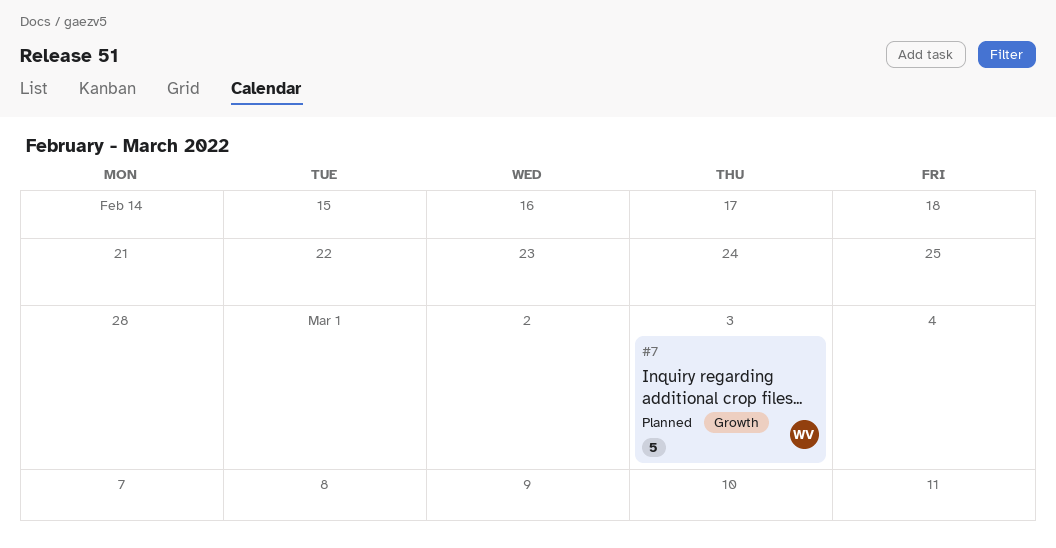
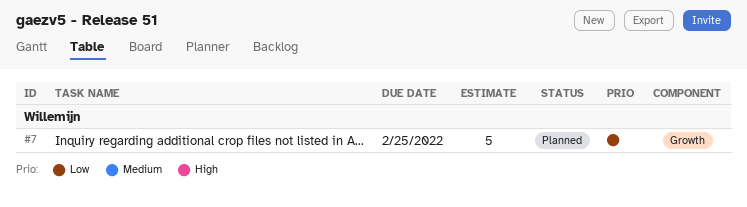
#7, due: Mar 3 -> Feb 25

